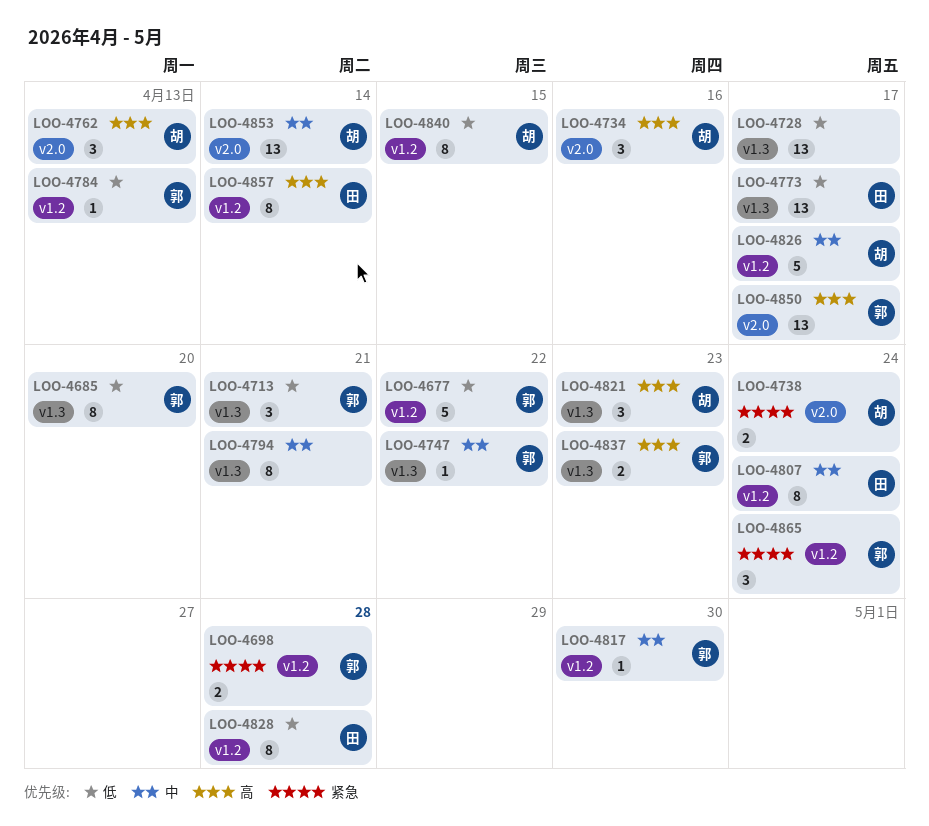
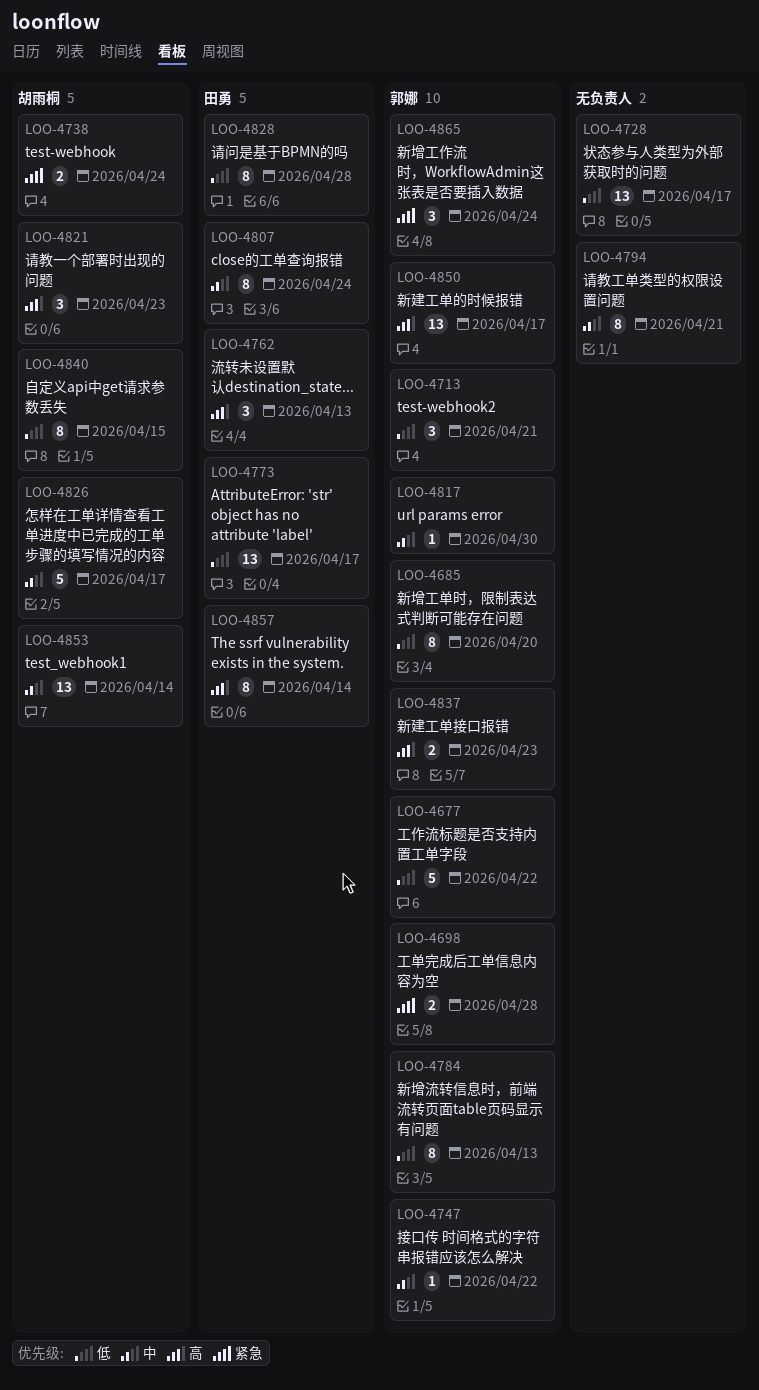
LOO-4734: present -> none
LOO-4762, owner: 胡雨桐 -> 田勇
LOO-4784, estimate: 1 -> 8

